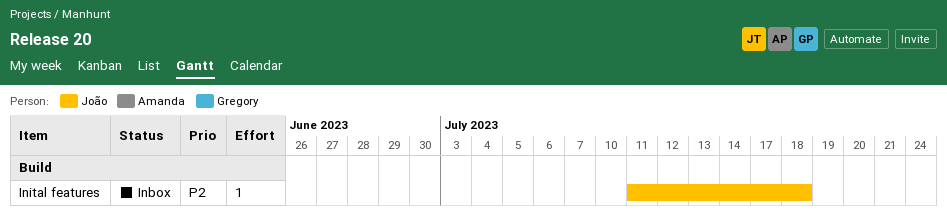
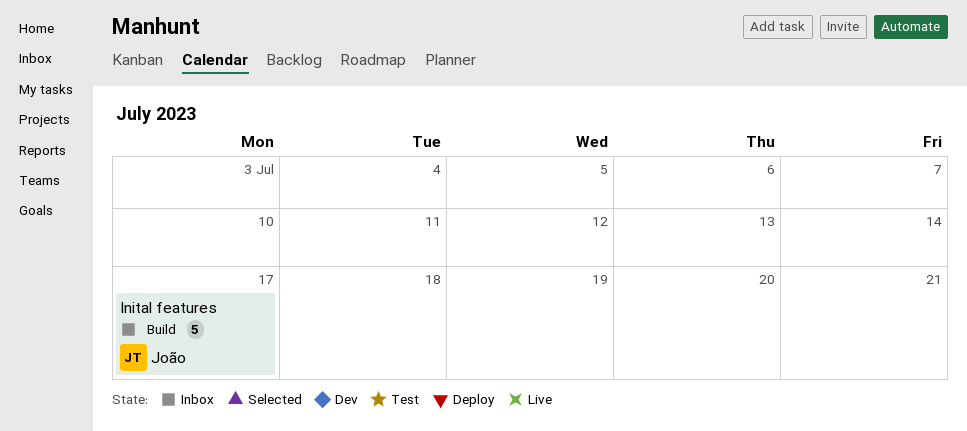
Inital features, estimate: 1 -> 5
Inital features, due: Jul 18 -> Jul 17

